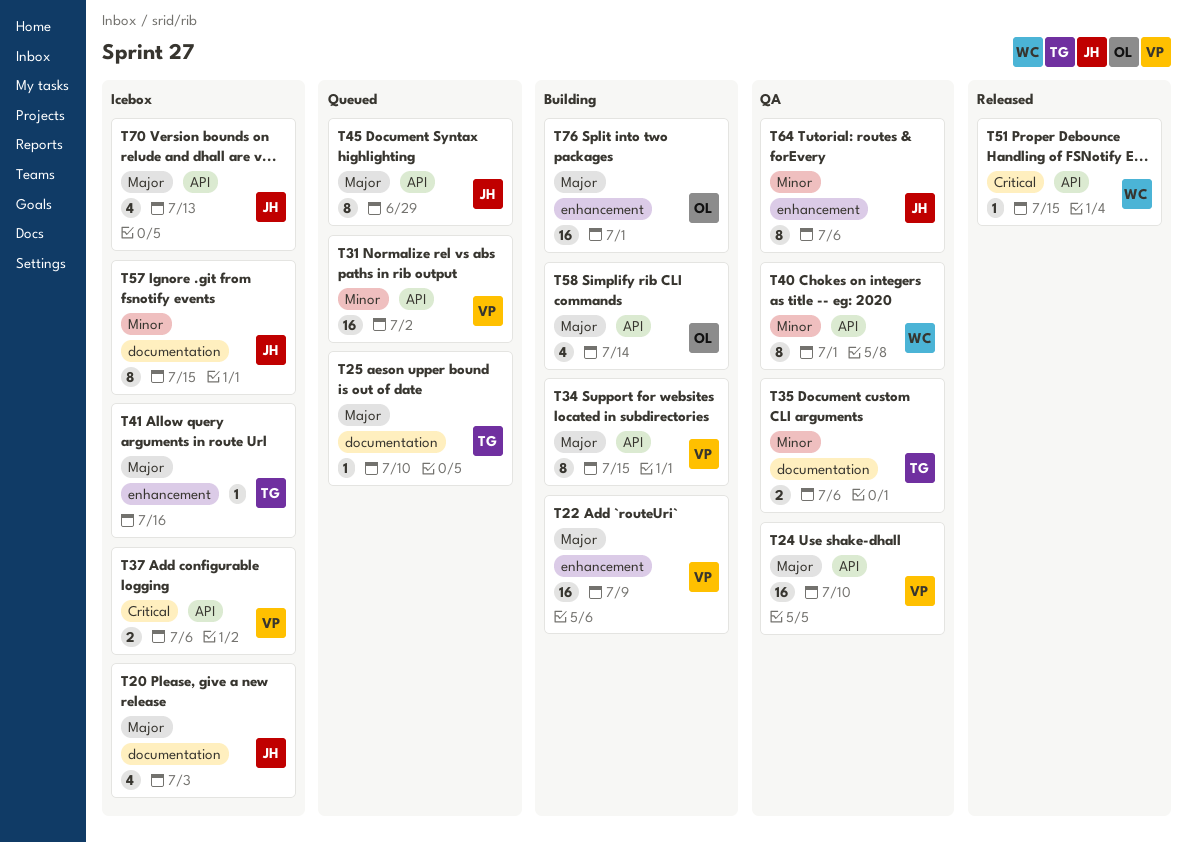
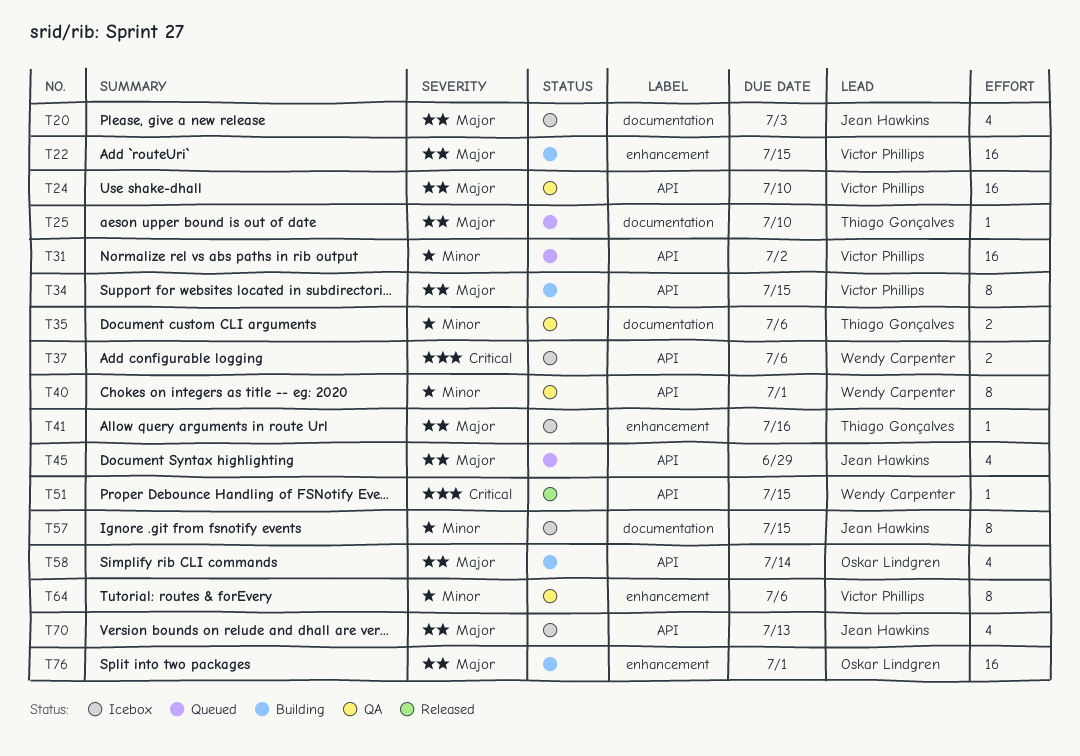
T22, due: Jul 9 -> Jul 15
T37, owner: Victor Phillips -> Wendy Carpenter
T45, estimate: 8 -> 4
T64, owner: Jean Hawkins -> Victor Phillips

